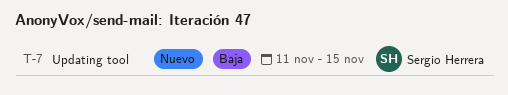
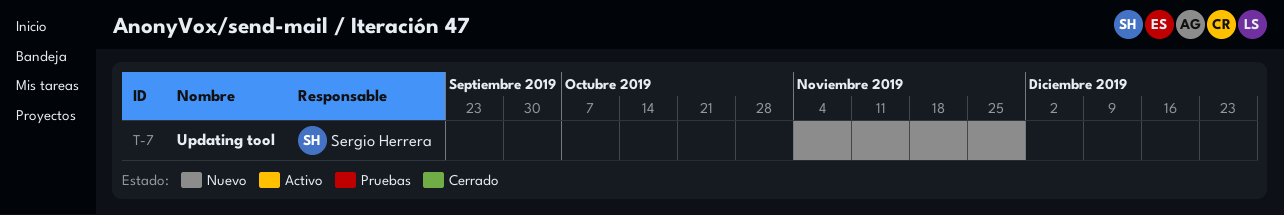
T-7, start: Nov 11 -> Nov 4
T-7, due: Nov 15 -> Nov 29

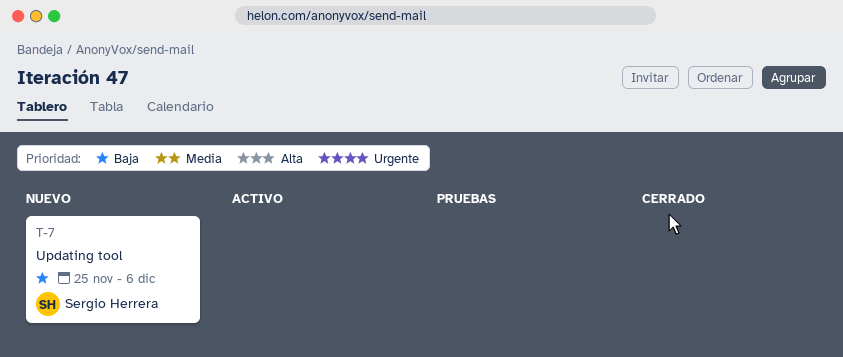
T-7, start: Nov 4 -> Nov 25
T-7, due: Nov 29 -> Dec 6

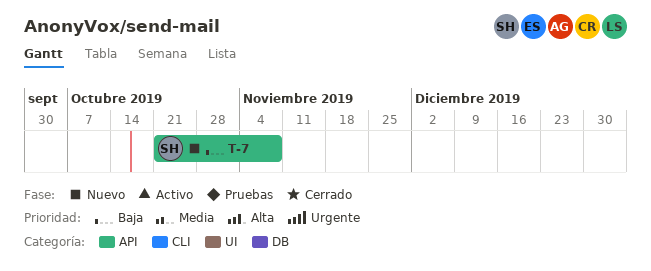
T-7, start: Nov 25 -> Oct 21
T-7, due: Dec 6 -> Nov 8

